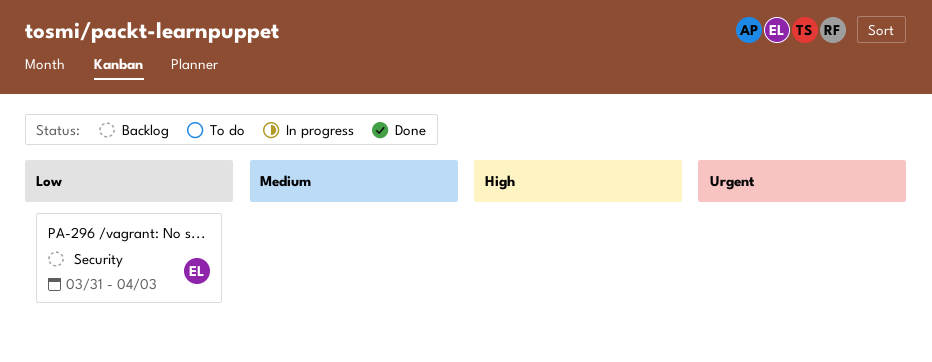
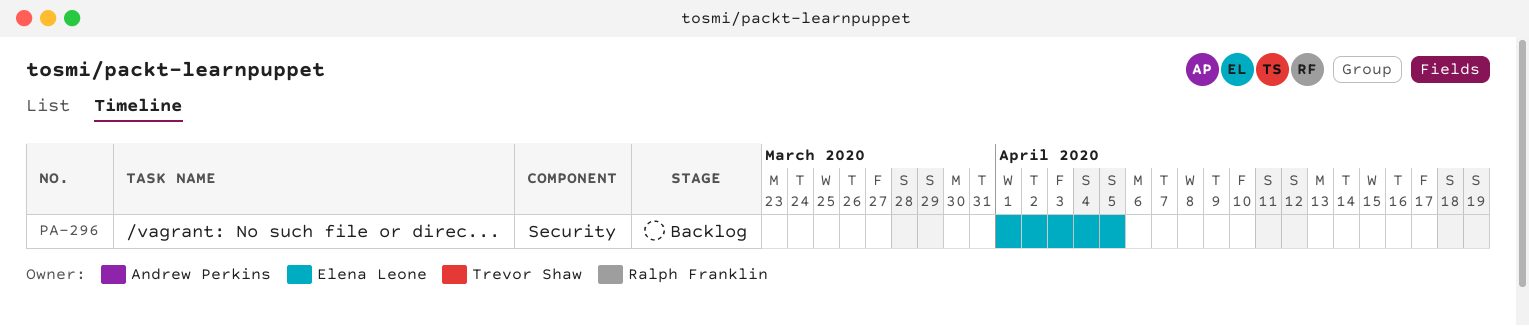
PA-296, start: Mar 31 -> Apr 1
PA-296, due: Apr 3 -> Apr 5

